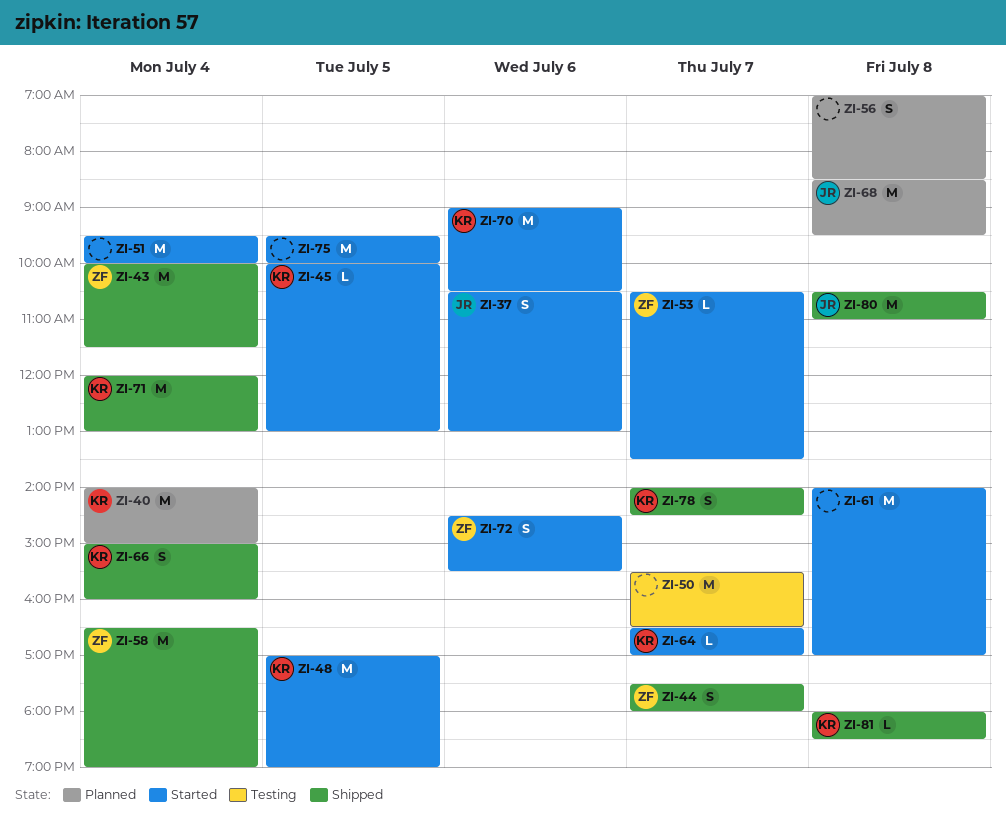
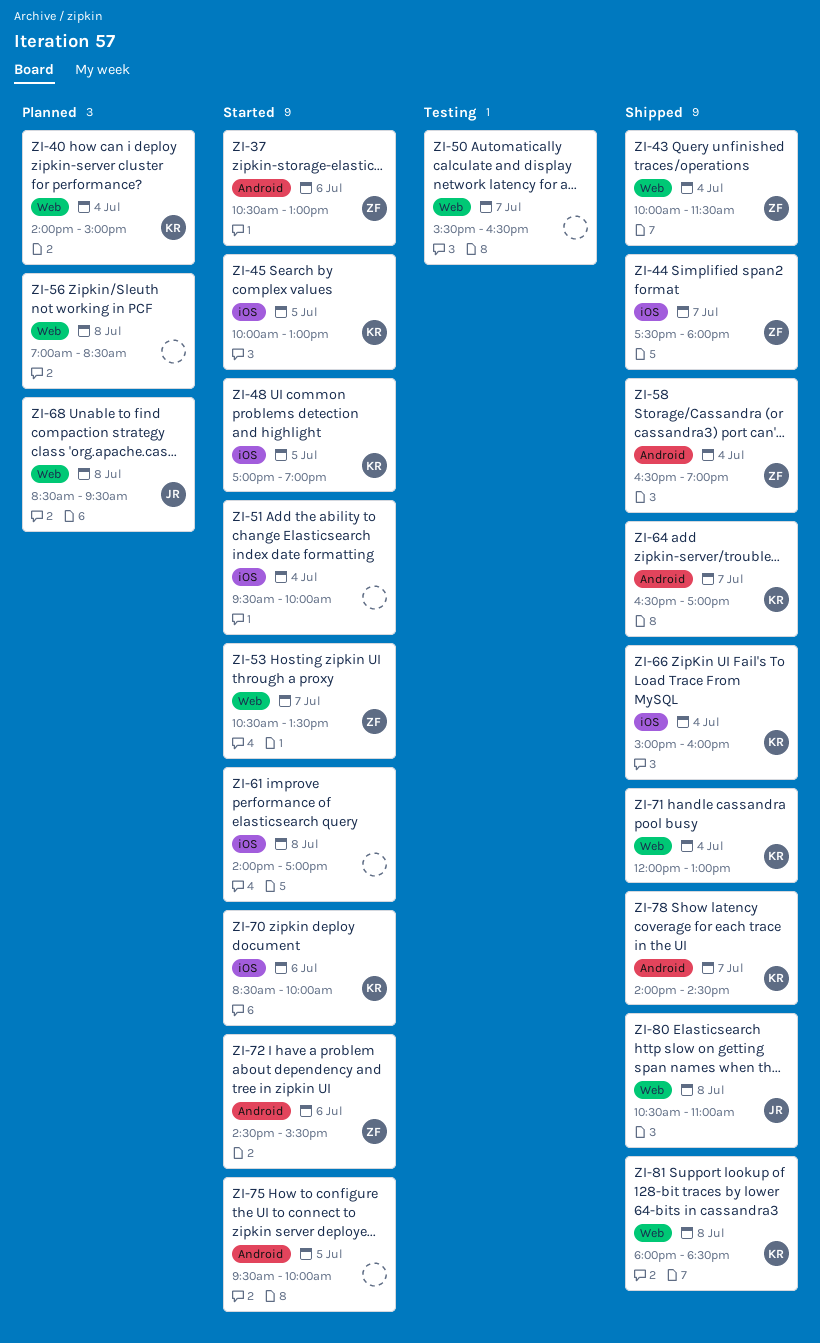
ZI-37, owner: JR -> ZF
ZI-64, status: Started -> Shipped
ZI-70, begins: 09:00 -> 08:30
ZI-70, ends: 10:30 -> 10:00

